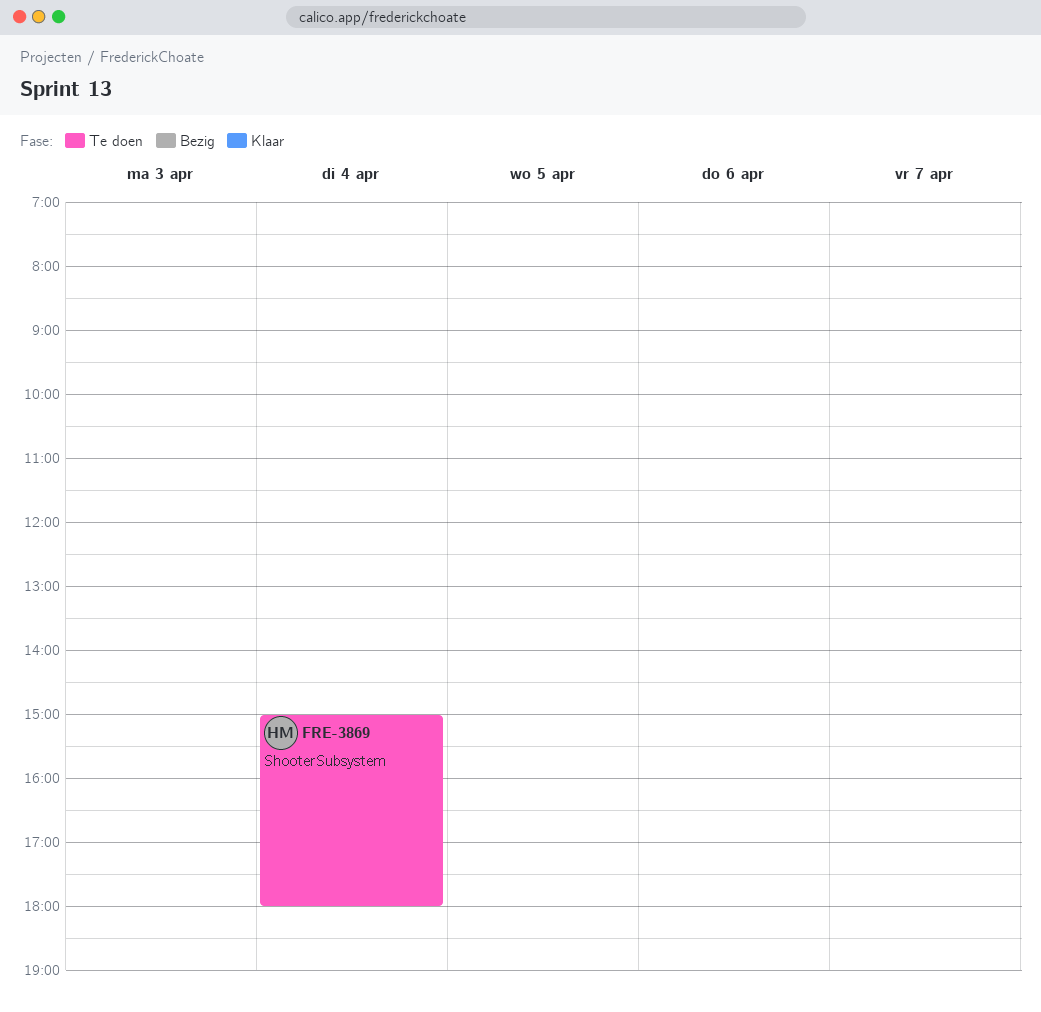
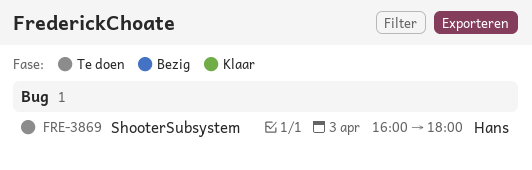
FRE-3869, day: Apr 4 -> Apr 3
FRE-3869, begins: 15:00 -> 16:00

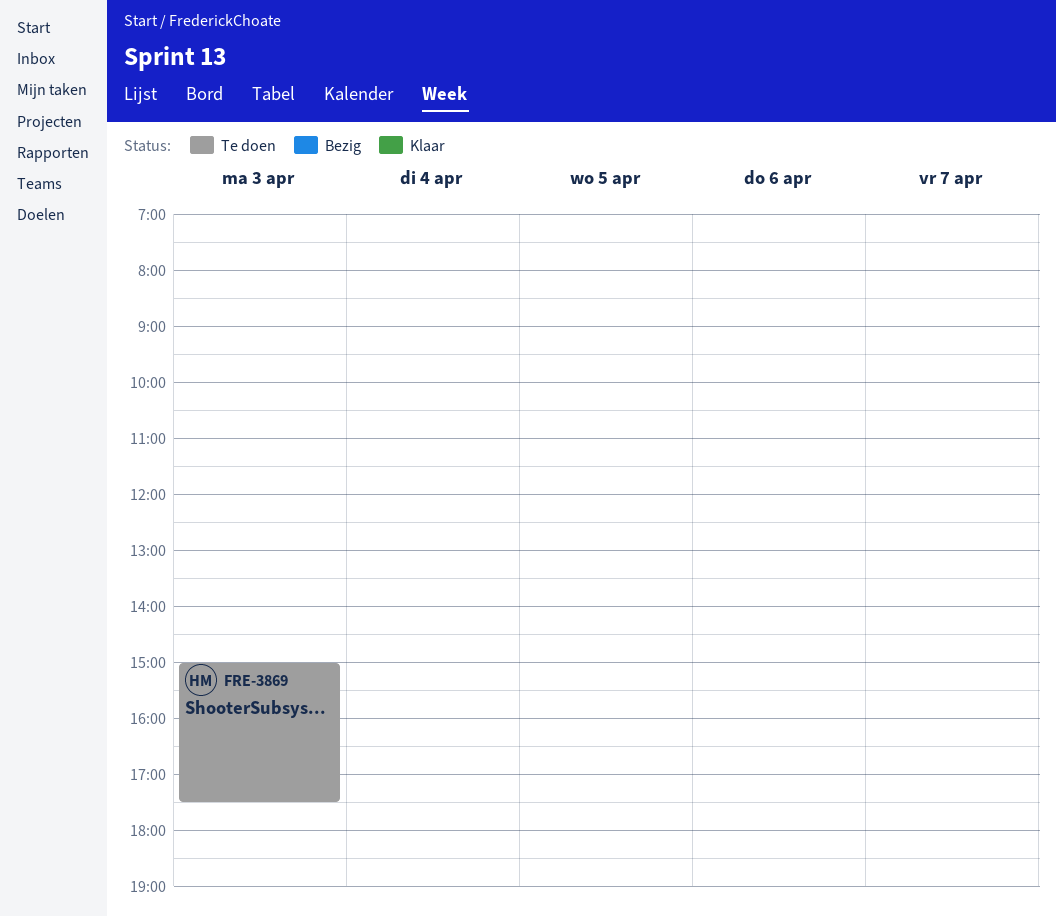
FRE-3869, begins: 16:00 -> 15:00
FRE-3869, ends: 18:00 -> 17:30

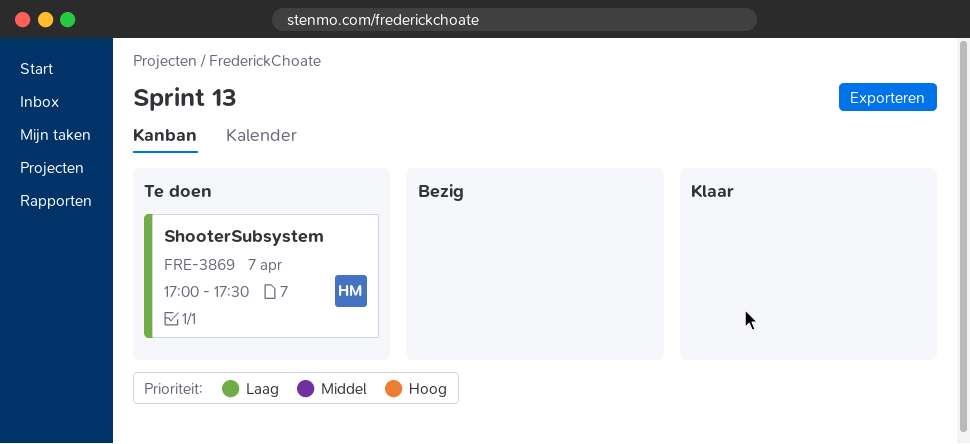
FRE-3869, day: Apr 3 -> Apr 7
FRE-3869, begins: 15:00 -> 17:00

